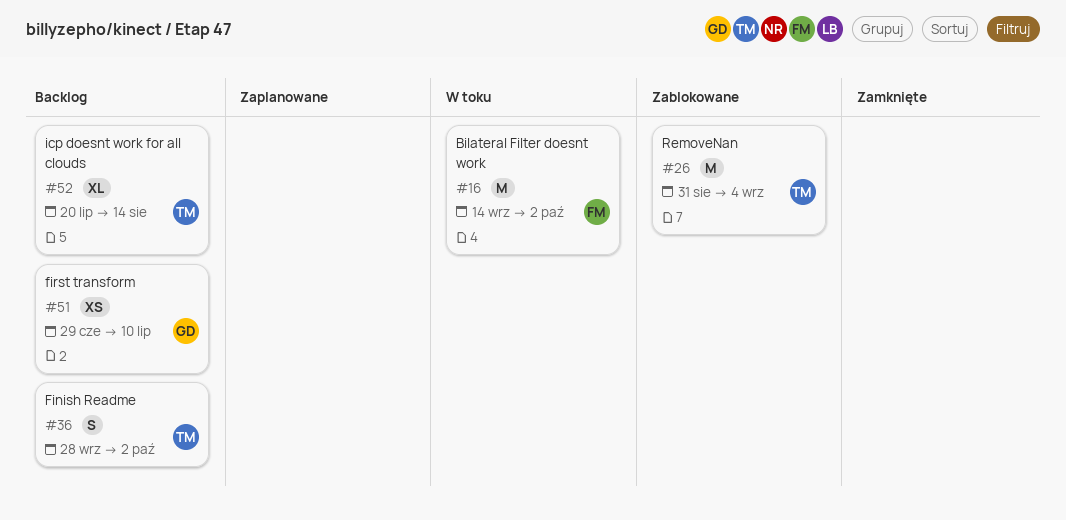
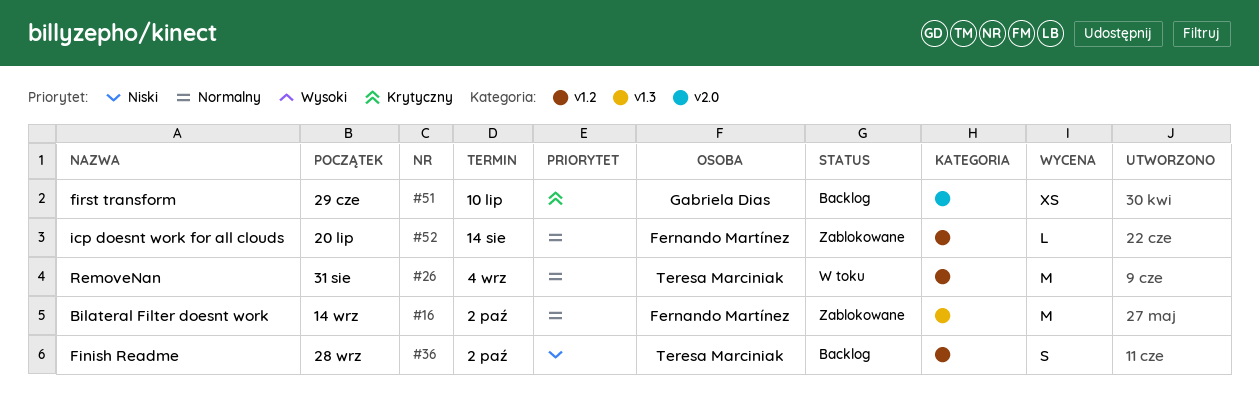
#16, status: W toku -> Zablokowane
#26, status: Zablokowane -> W toku
#52, status: Backlog -> Zablokowane
#52, owner: Teresa Marciniak -> Fernando Martínez
#52, estimate: XL -> L

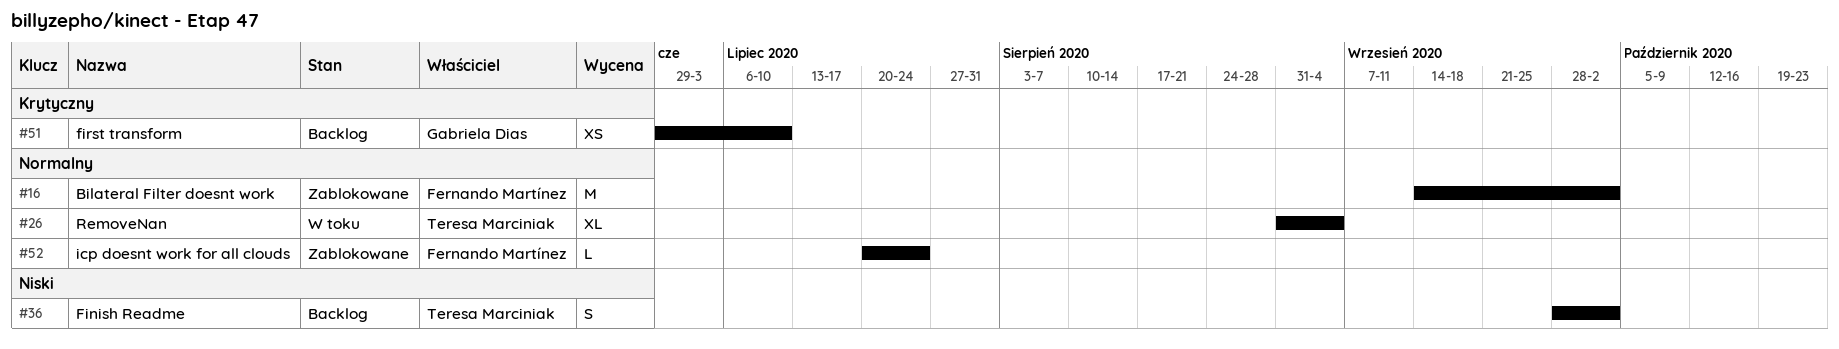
#26, estimate: M -> XL
#52, due: Aug 14 -> Jul 24

